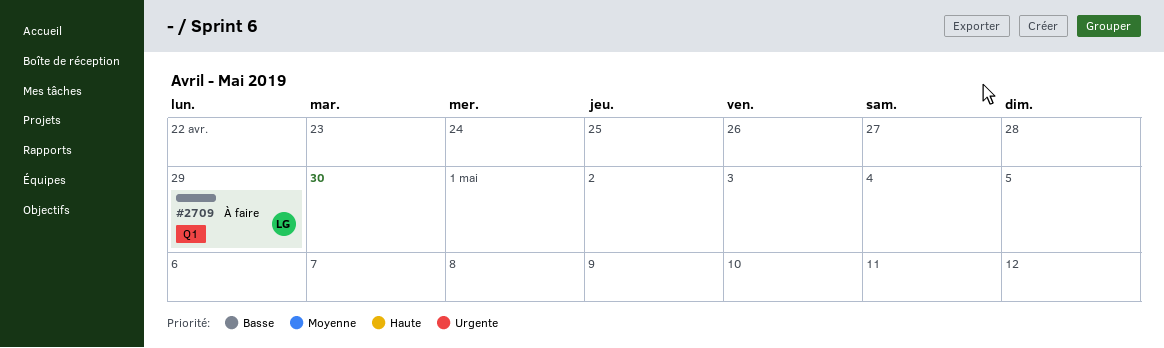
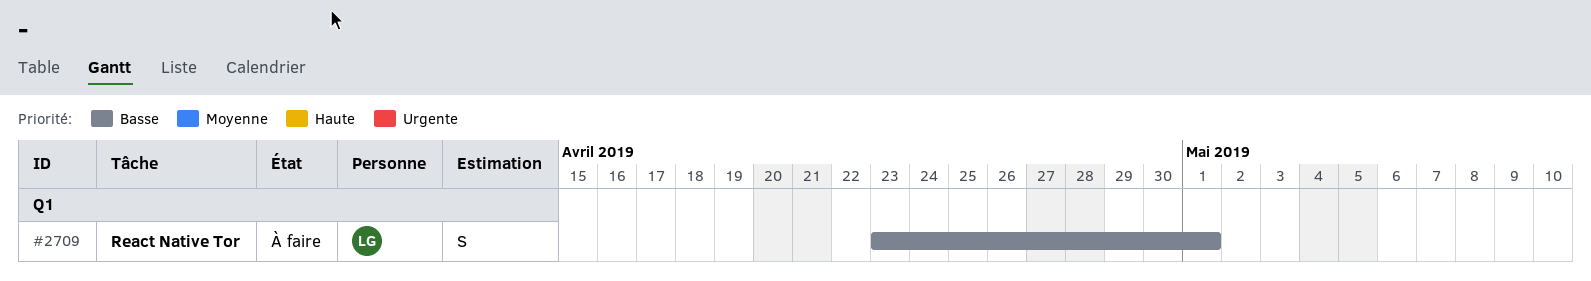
#2709, due: Apr 29 -> May 1

